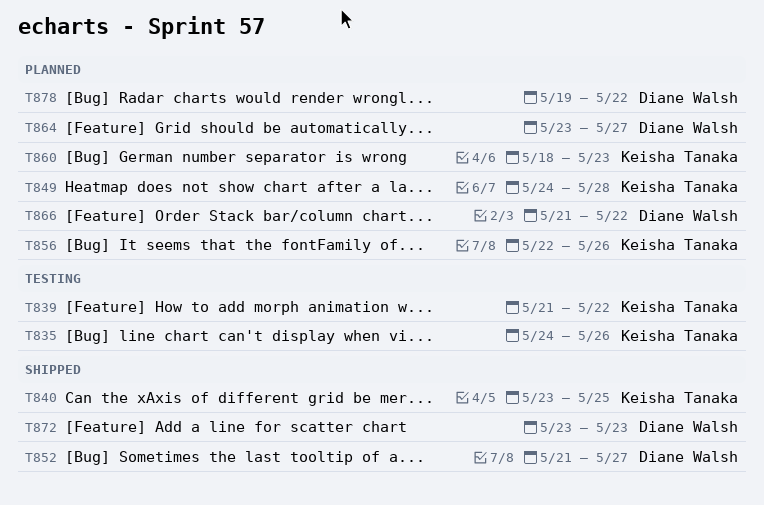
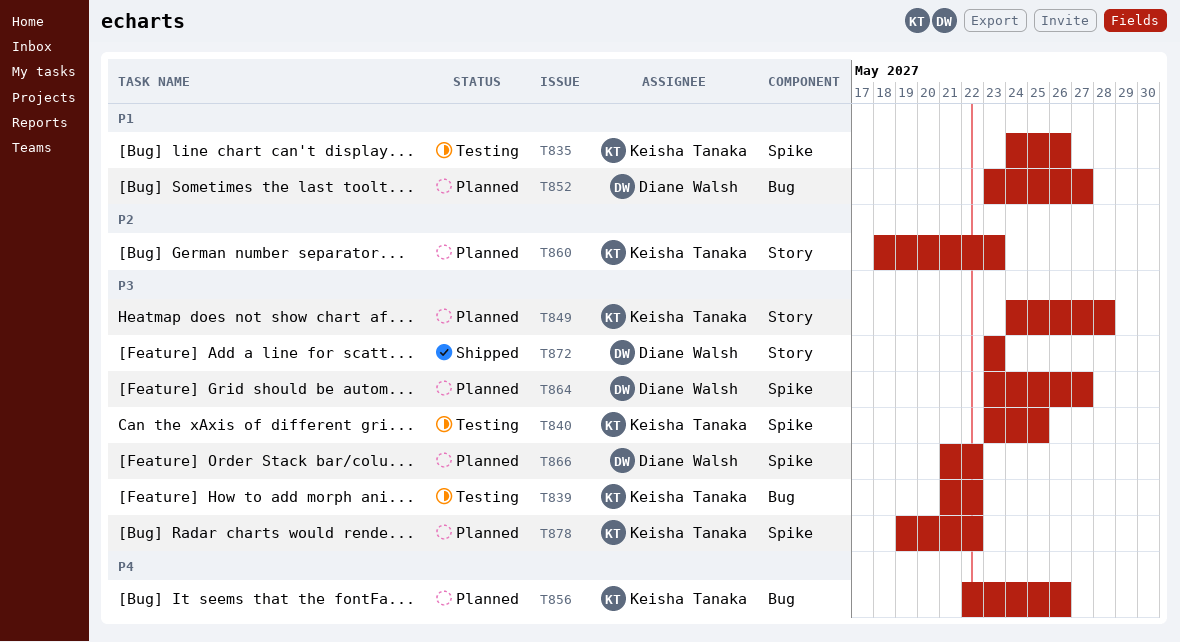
T840, status: Shipped -> Testing
T852, status: Shipped -> Planned
T852, start: May 21 -> May 23
T878, owner: Diane Walsh -> Keisha Tanaka

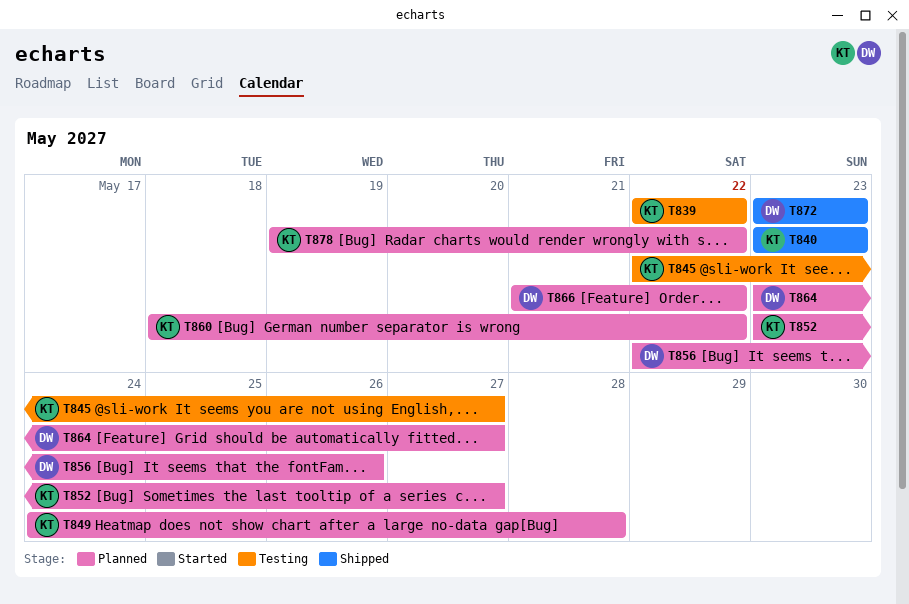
T835: present -> none
T839, start: May 21 -> May 22
T840, status: Testing -> Shipped
T840, due: May 25 -> May 23
T845: none -> present
T852, owner: Diane Walsh -> Keisha Tanaka
T856, owner: Keisha Tanaka -> Diane Walsh
T860, due: May 23 -> May 22

